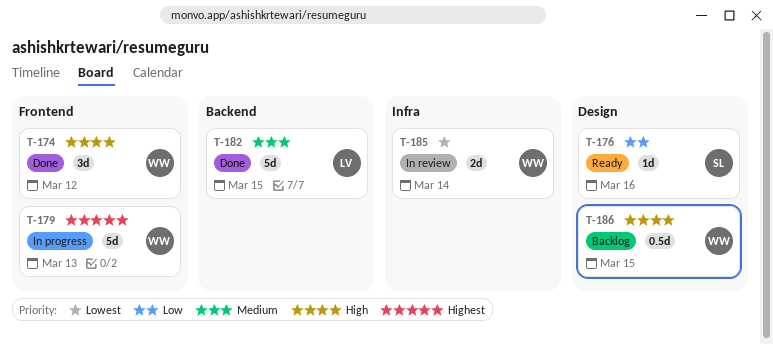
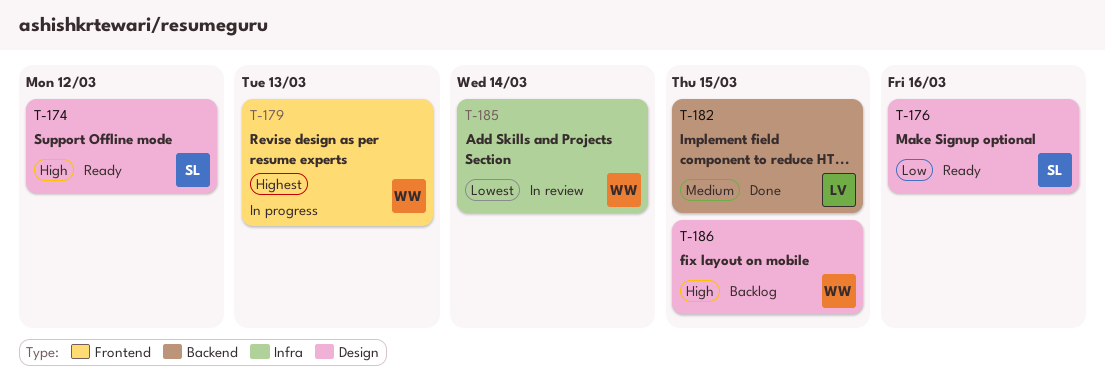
T-174, status: Done -> Ready
T-174, owner: WW -> SL
T-174, label: Frontend -> Design

